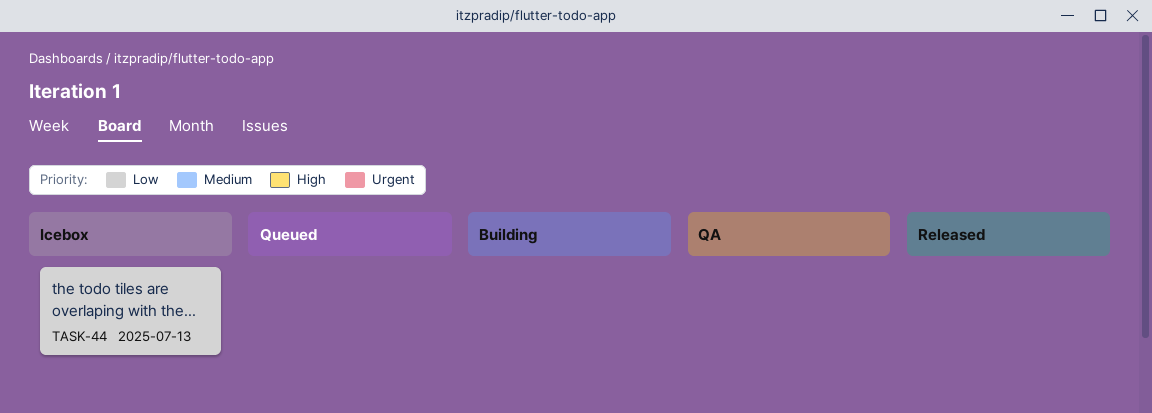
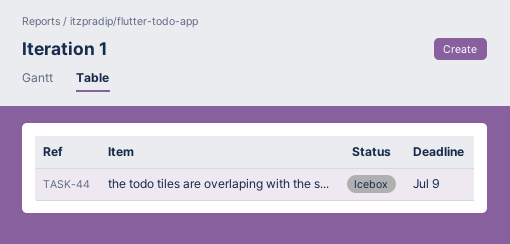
TASK-44, due: Jul 13 -> Jul 9

